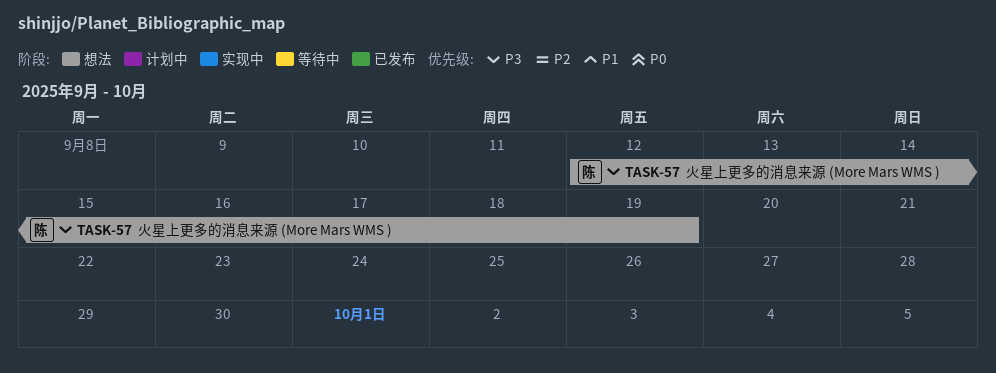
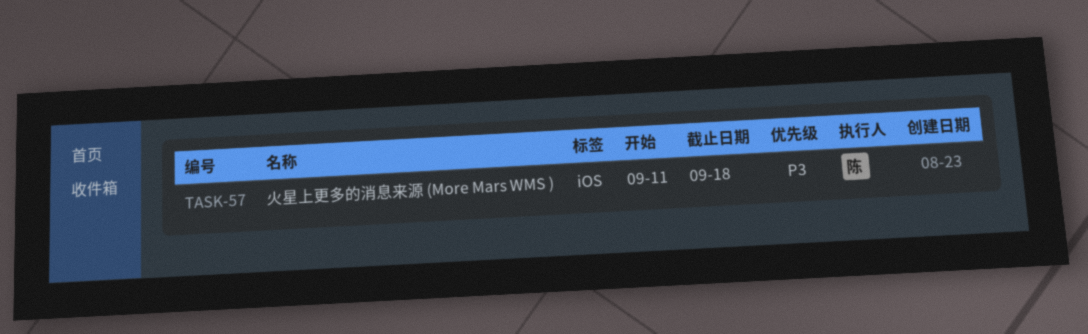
TASK-57, start: Sep 12 -> Sep 11
TASK-57, due: Sep 19 -> Sep 18

